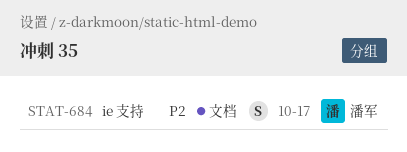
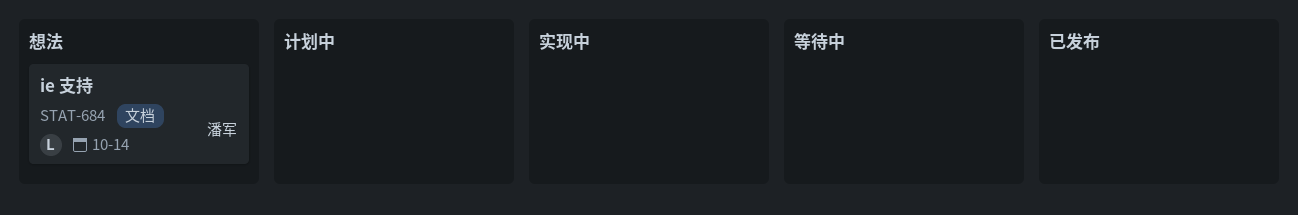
STAT-684, estimate: S -> L
STAT-684, due: Oct 17 -> Oct 14

